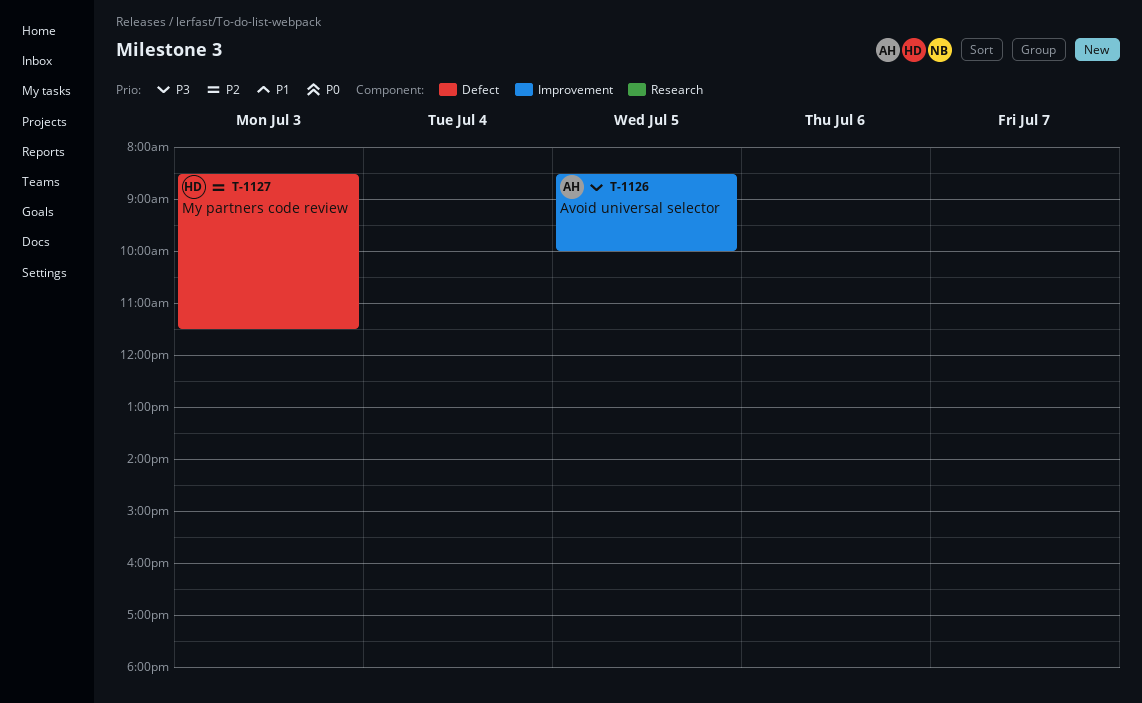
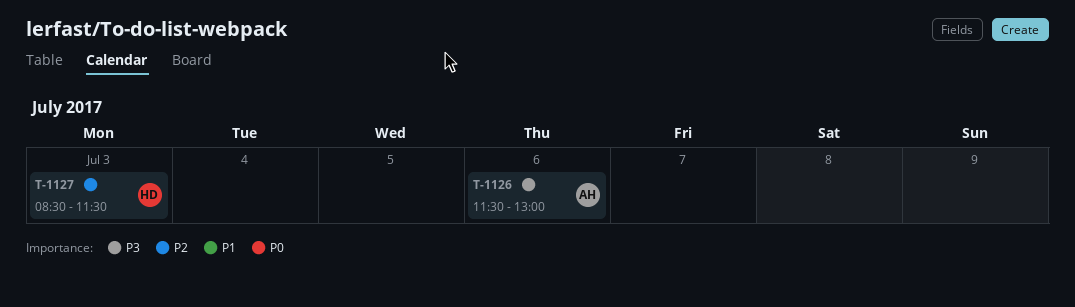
T-1126, day: Jul 5 -> Jul 6
T-1126, begins: 08:30 -> 11:30
T-1126, ends: 10:00 -> 13:00

